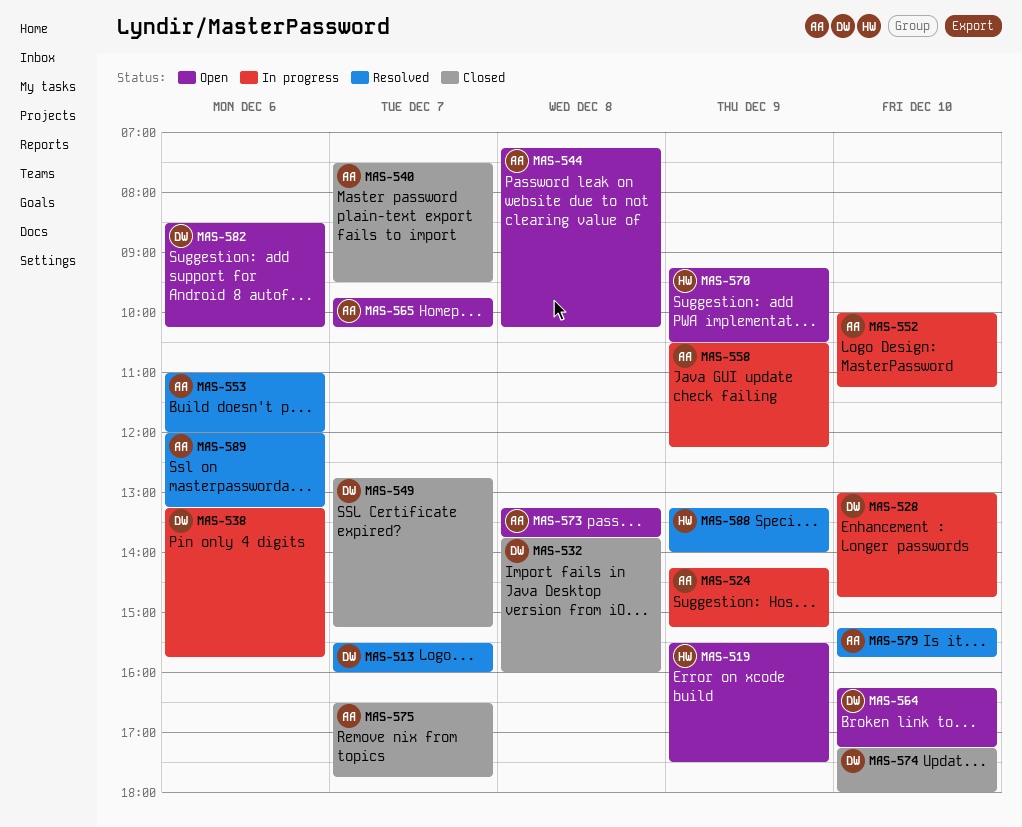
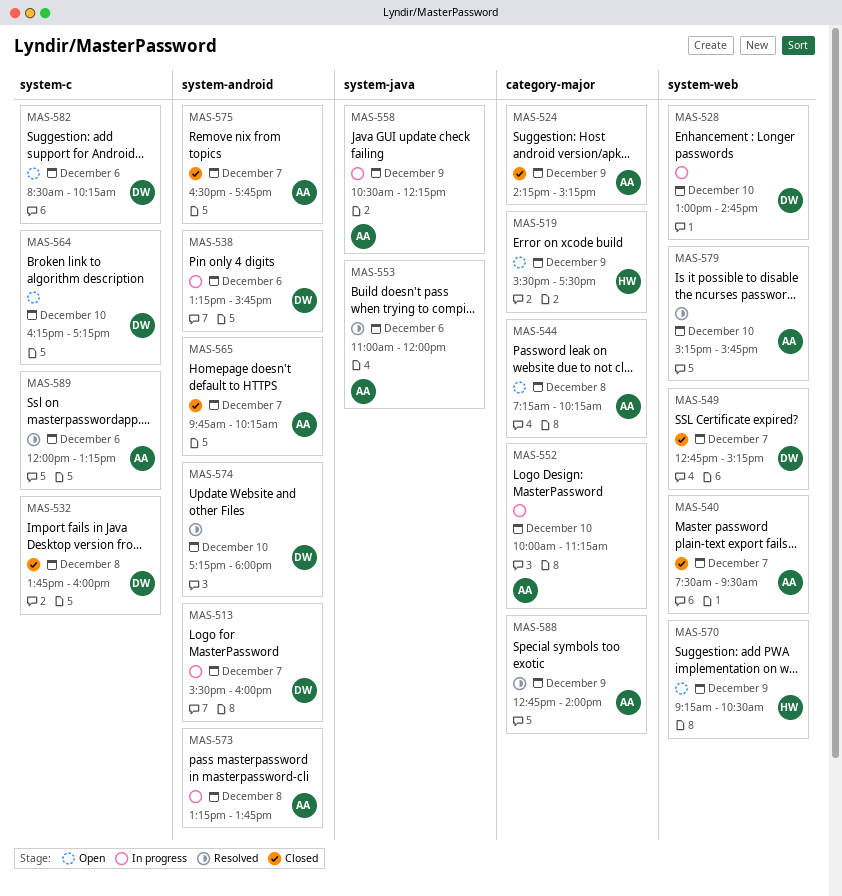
MAS-513, status: Resolved -> In progress
MAS-524, status: In progress -> Closed
MAS-565, status: Open -> Closed
MAS-573, status: Open -> In progress
MAS-574, status: Closed -> Resolved
MAS-588, owner: HW -> AA
MAS-588, begins: 13:15 -> 12:45

